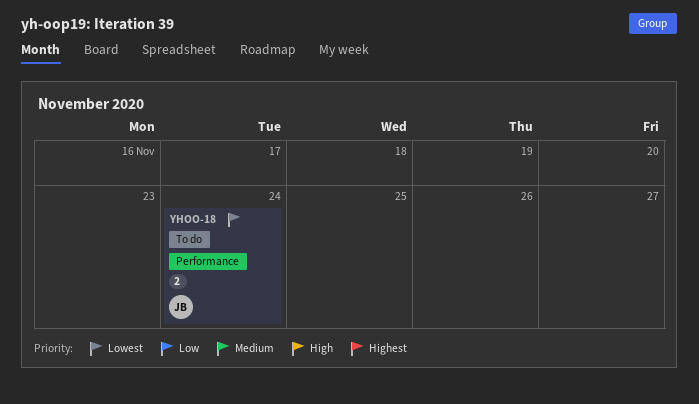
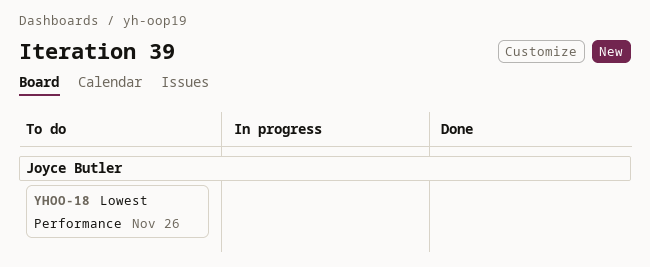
YHOO-18, due: Nov 24 -> Nov 26

